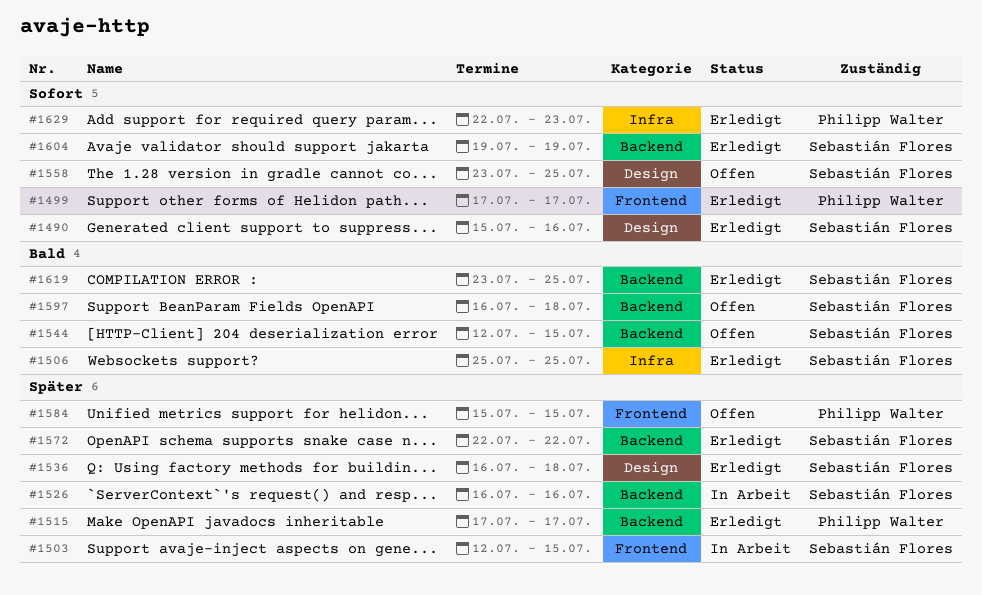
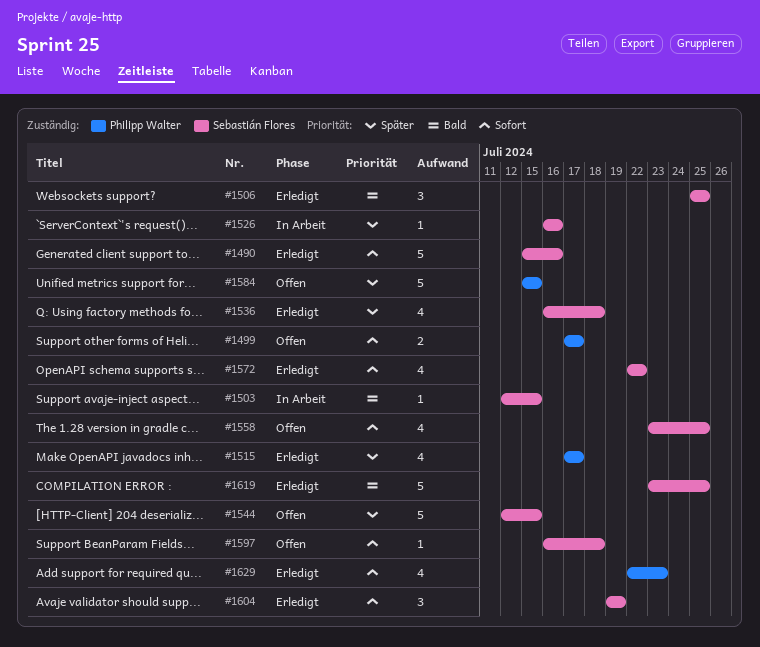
#1499, status: Erledigt -> Offen
#1503, priority: Später -> Bald
#1544, priority: Bald -> Später
#1572, priority: Später -> Sofort
#1597, priority: Bald -> Sofort

